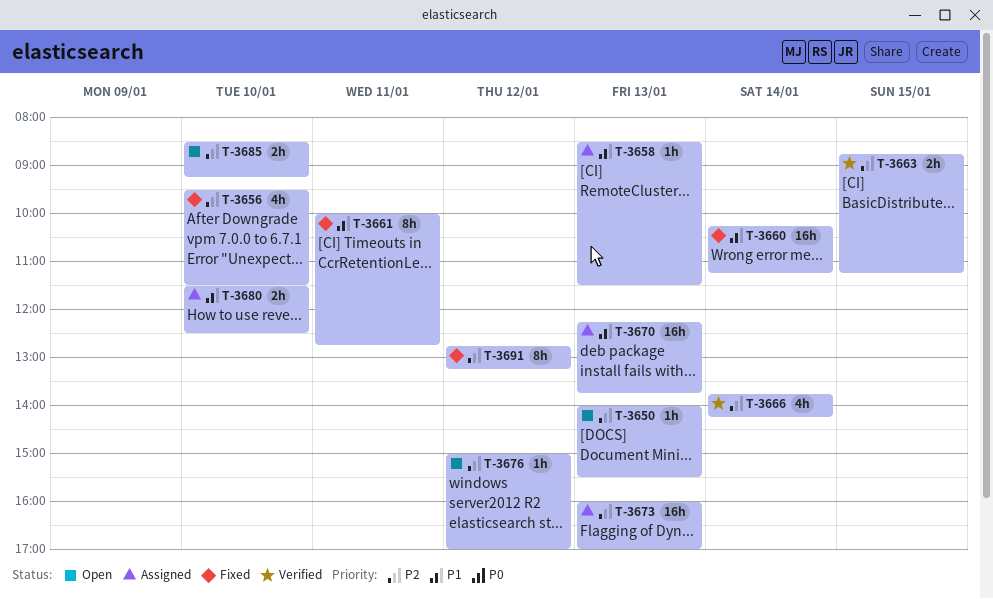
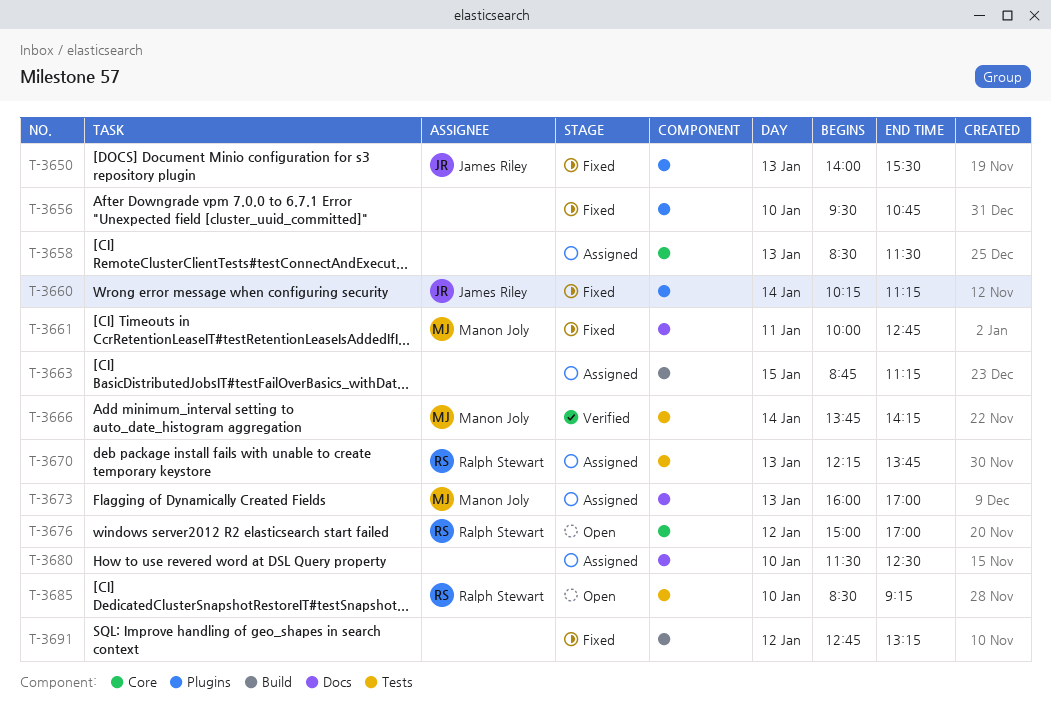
T-3650, status: Open -> Fixed
T-3656, ends: 11:30 -> 10:45
T-3663, status: Verified -> Assigned

